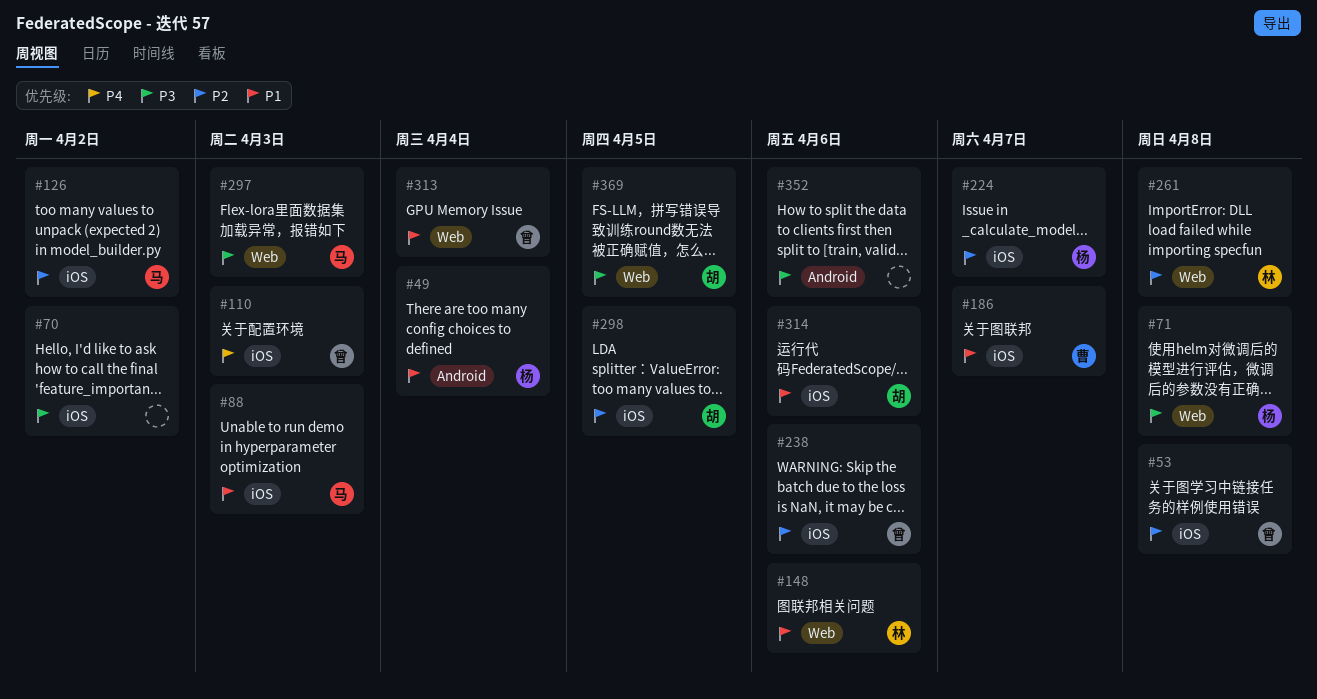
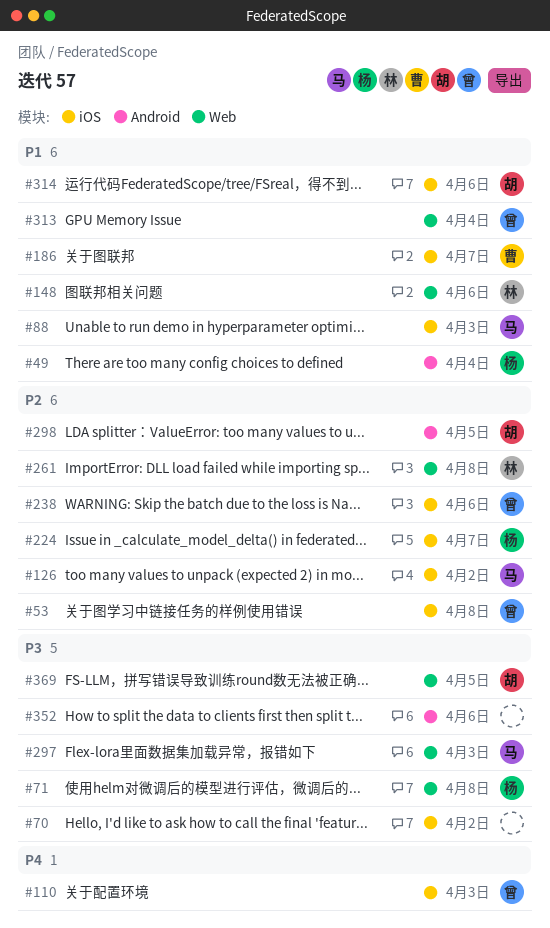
#298, label: iOS -> Android

